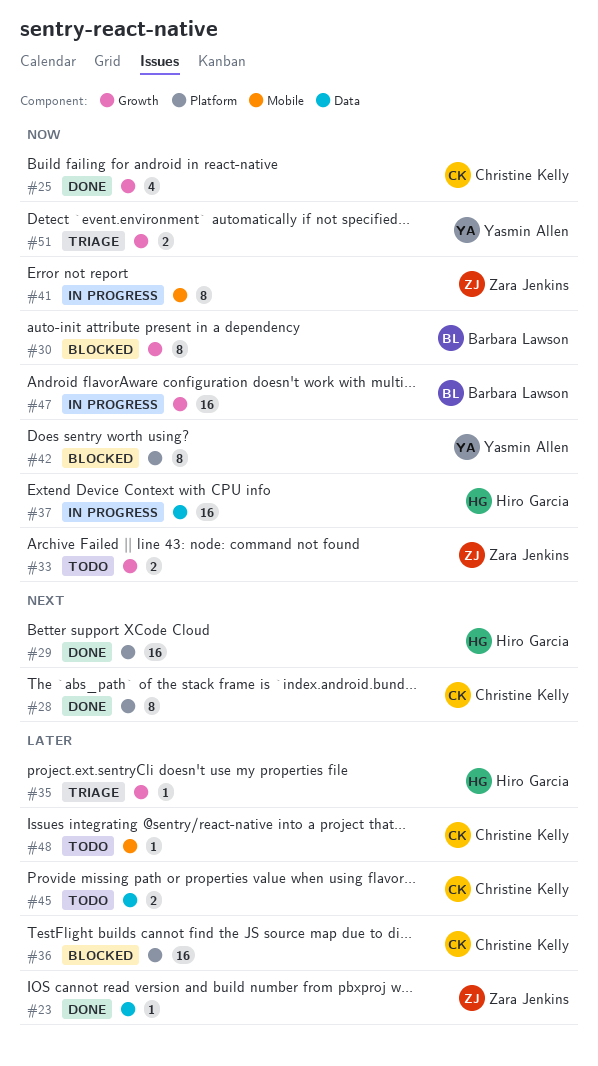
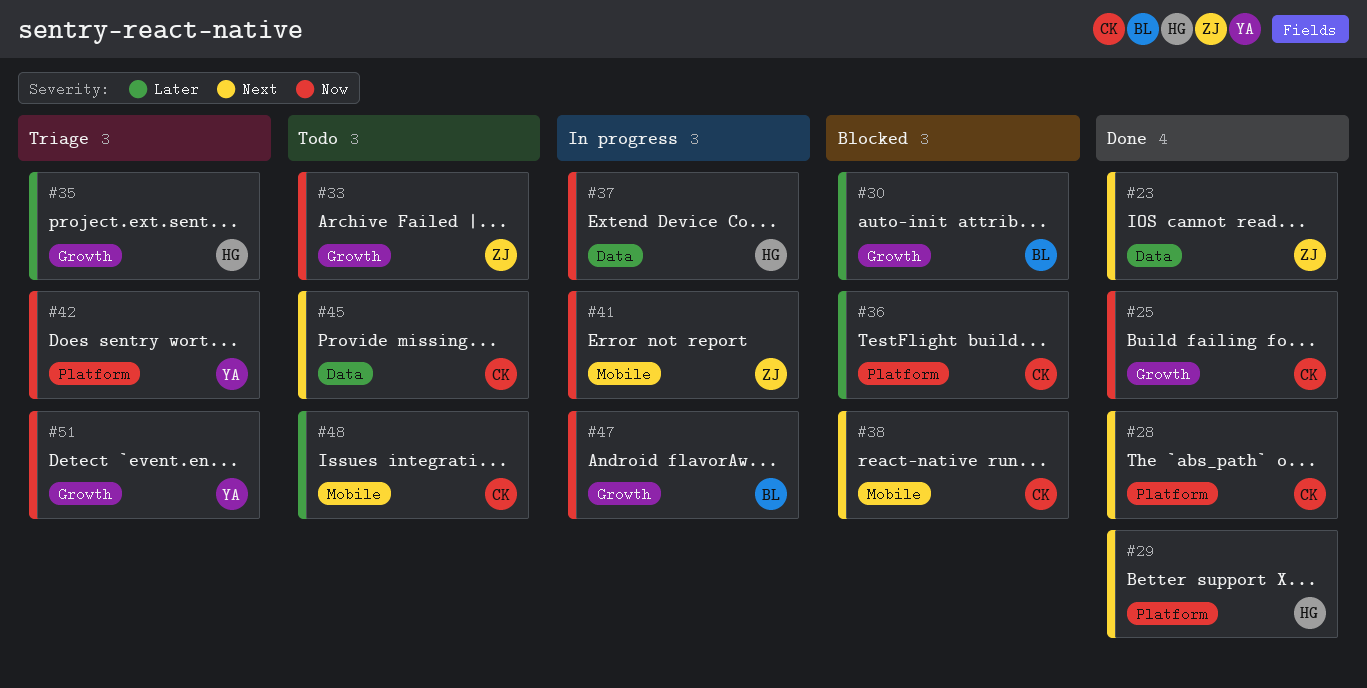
#23, priority: Later -> Next
#30, priority: Now -> Later
#38: none -> present
#42, status: Blocked -> Triage
#45, priority: Later -> Next

